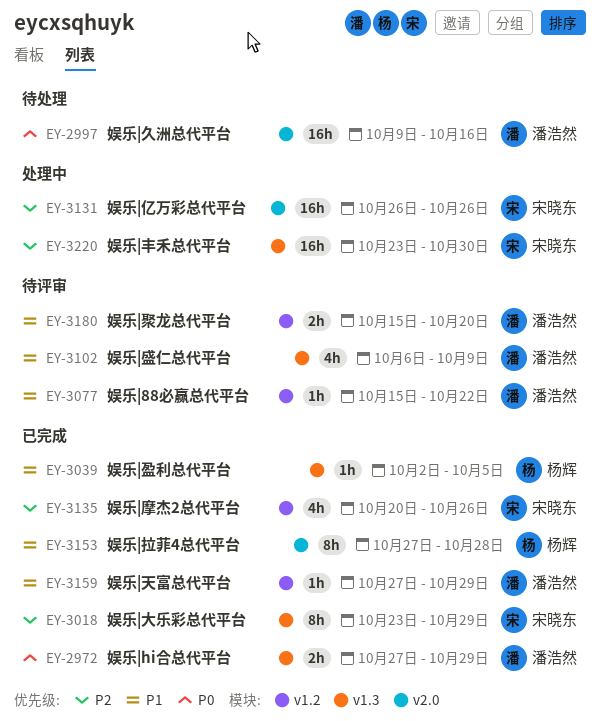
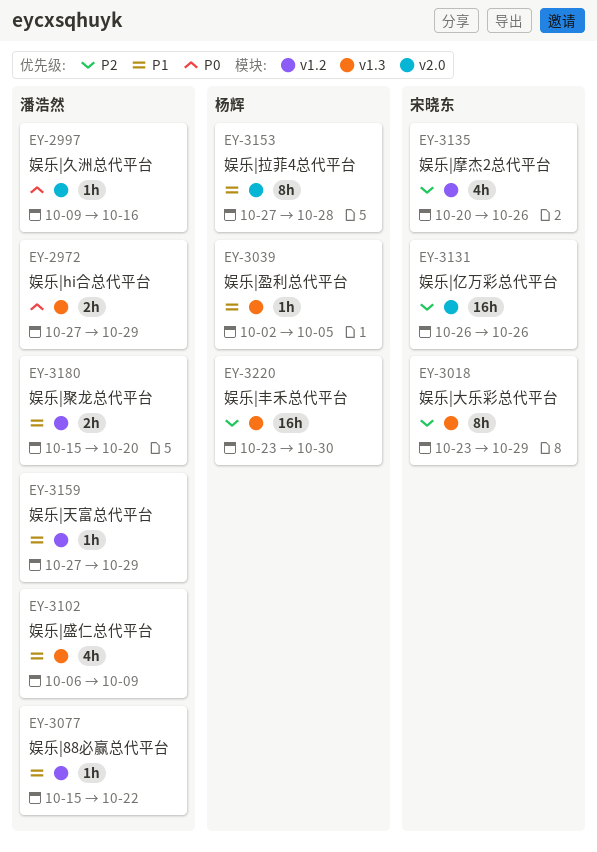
EY-2997, estimate: 16h -> 1h
EY-3220, owner: 宋晓东 -> 杨辉

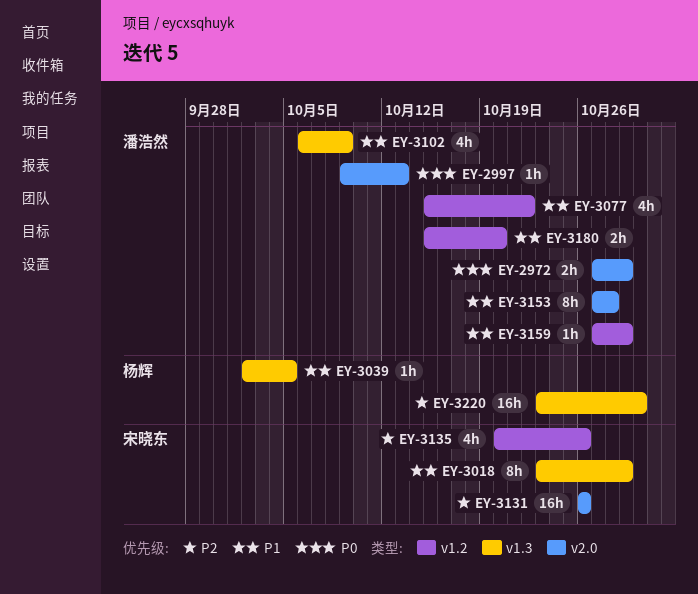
EY-2972, label: v1.3 -> v2.0
EY-2997, due: Oct 16 -> Oct 13
EY-3018, priority: P2 -> P1
EY-3077, estimate: 1h -> 4h
EY-3153, owner: 杨辉 -> 潘浩然

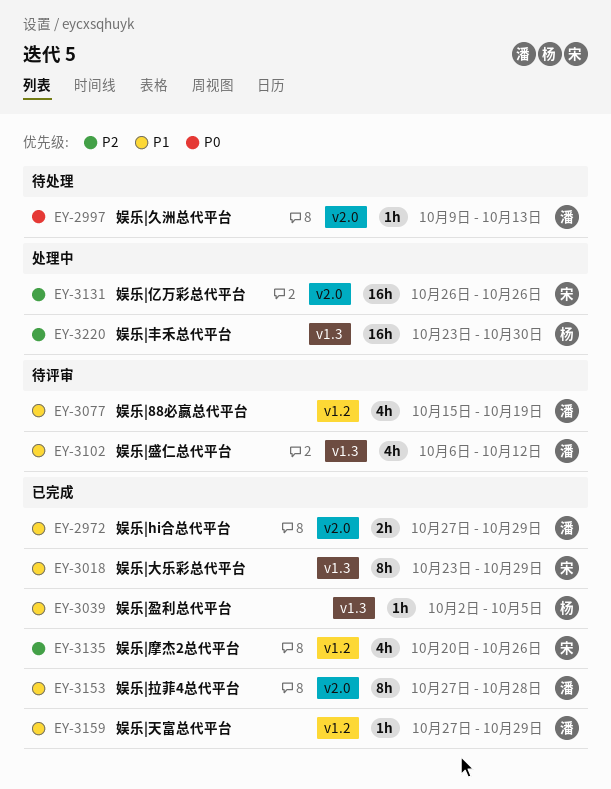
EY-2972, priority: P0 -> P1
EY-3077, due: Oct 22 -> Oct 19
EY-3102, due: Oct 9 -> Oct 12
EY-3180: present -> none

